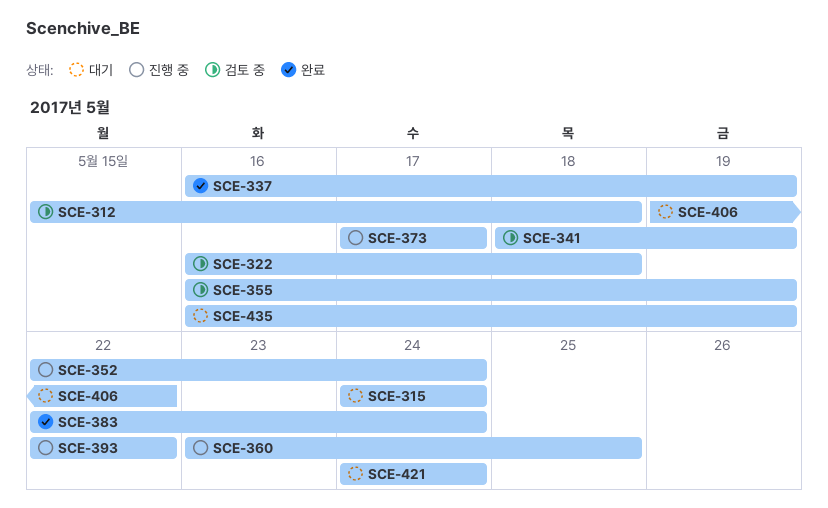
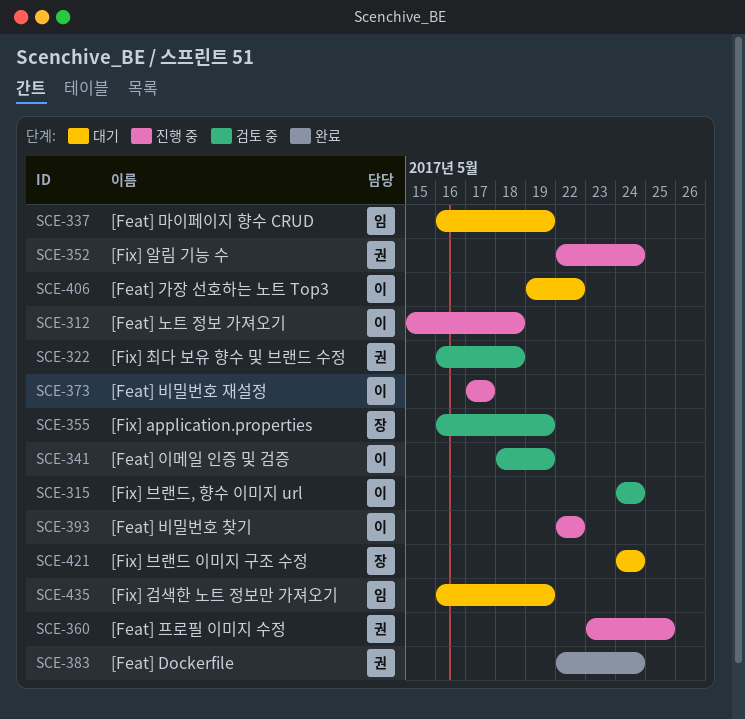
SCE-312, status: 검토 중 -> 진행 중
SCE-315, status: 대기 -> 검토 중
SCE-337, status: 완료 -> 대기

